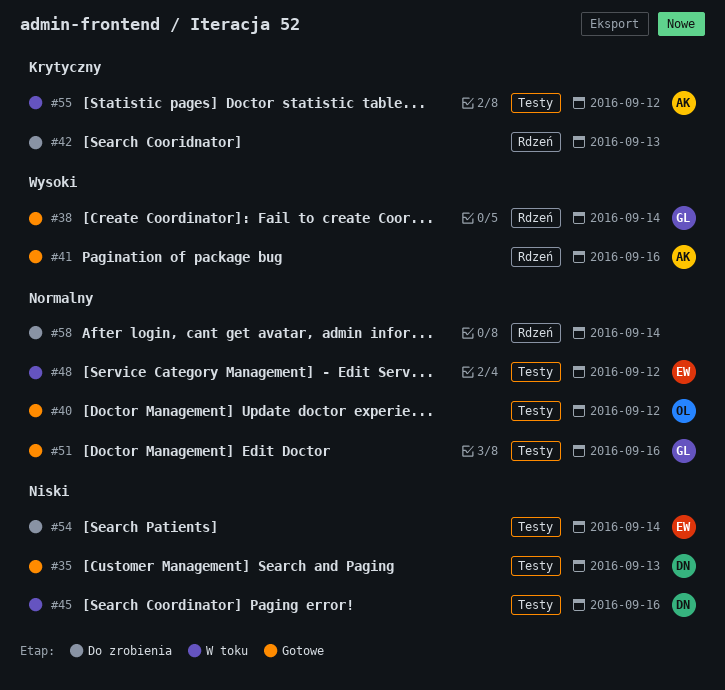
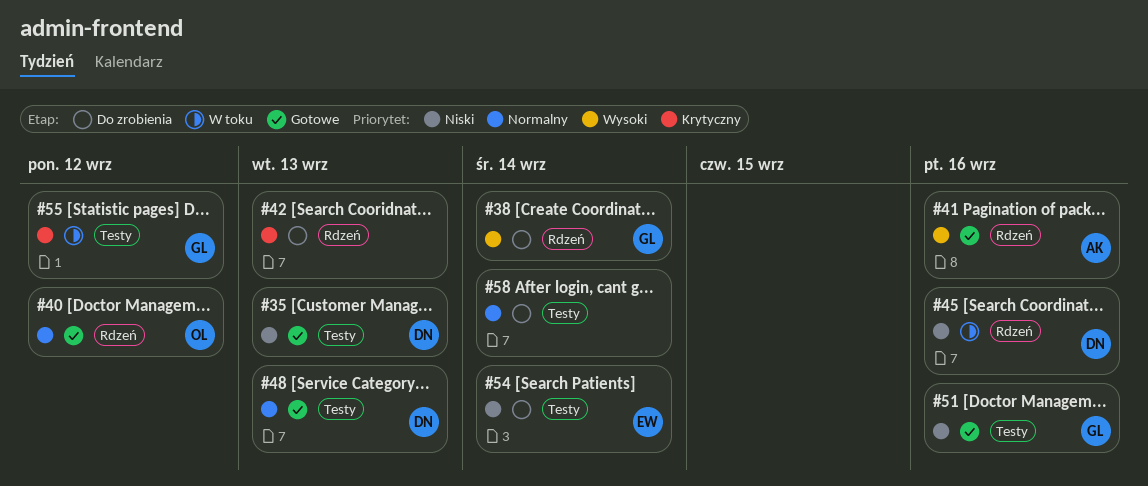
#38, status: Gotowe -> Do zrobienia
#40, label: Testy -> Rdzeń
#45, label: Testy -> Rdzeń
#48, status: W toku -> Gotowe
#48, owner: EW -> DN
#48, due: Sep 12 -> Sep 13
#51, priority: Normalny -> Niski
#55, owner: AK -> GL
#58, label: Rdzeń -> Testy

